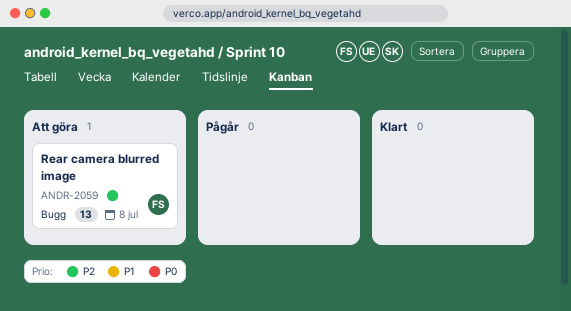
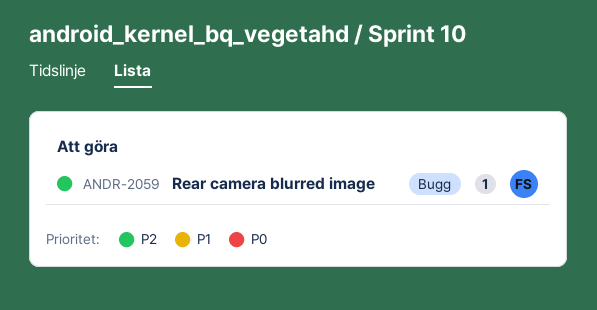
ANDR-2059, estimate: 13 -> 1

